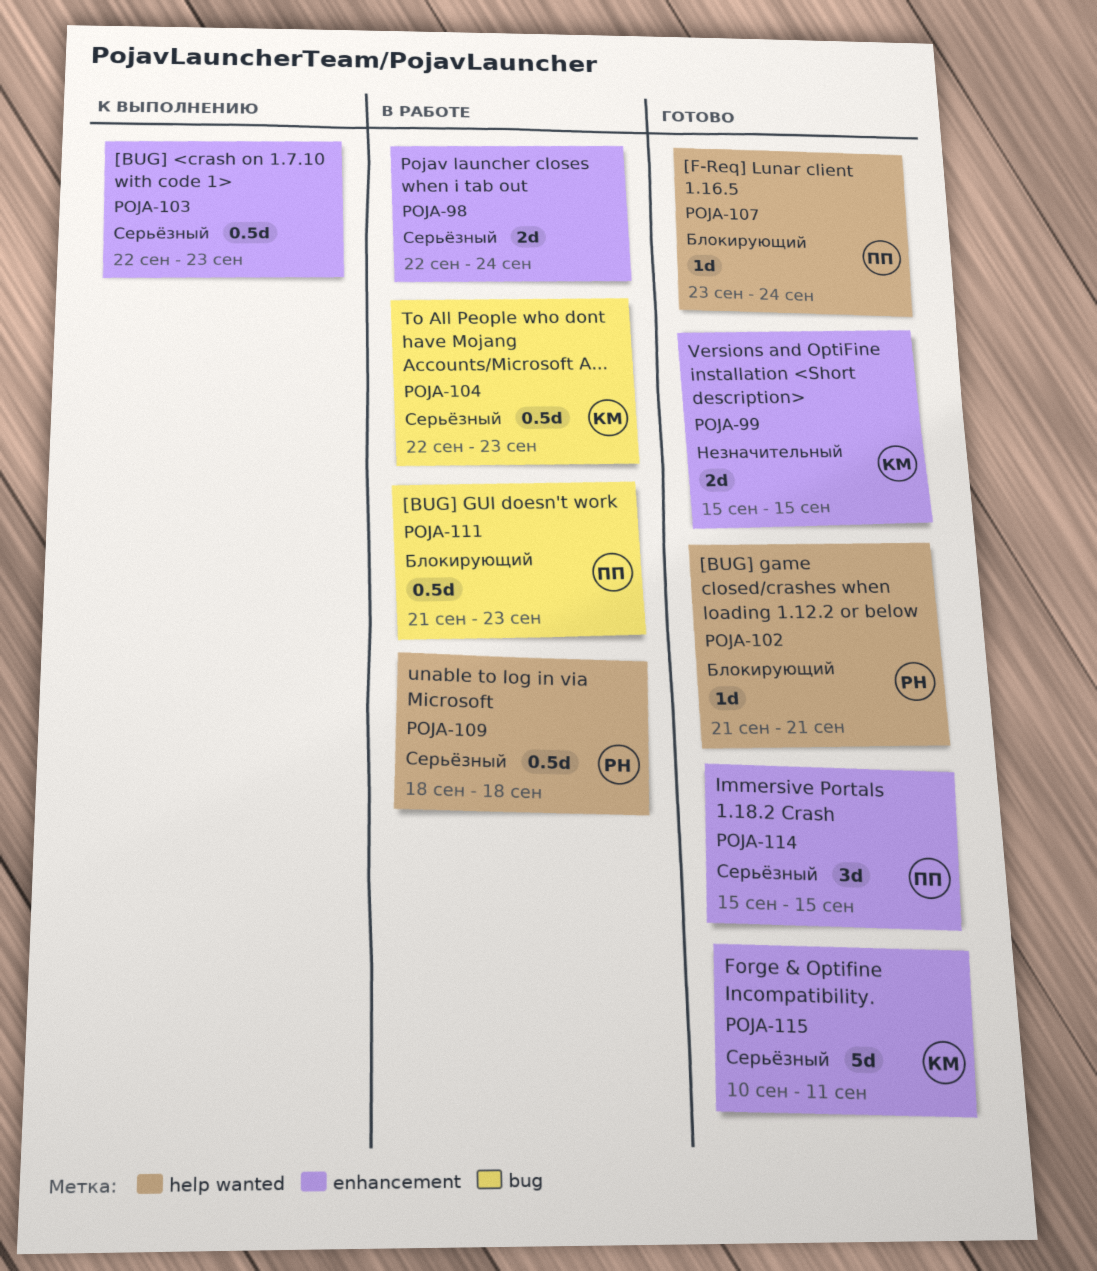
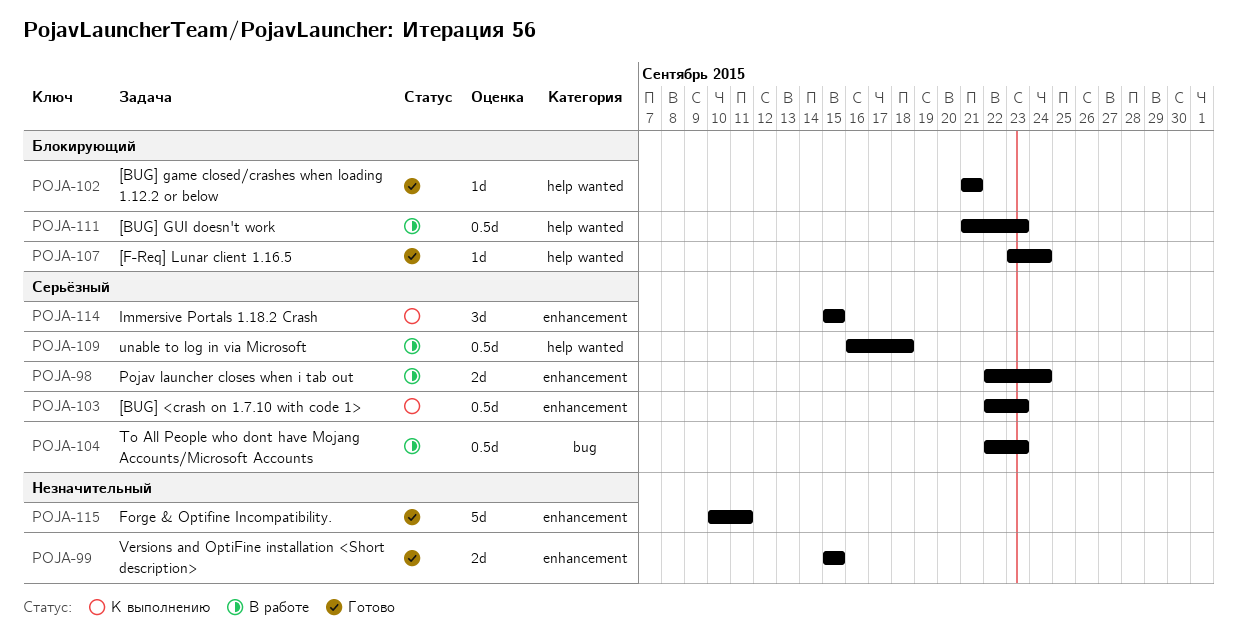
POJA-109, start: Sep 18 -> Sep 16
POJA-111, label: bug -> help wanted
POJA-114, status: Готово -> К выполнению
POJA-115, priority: Серьёзный -> Незначительный

